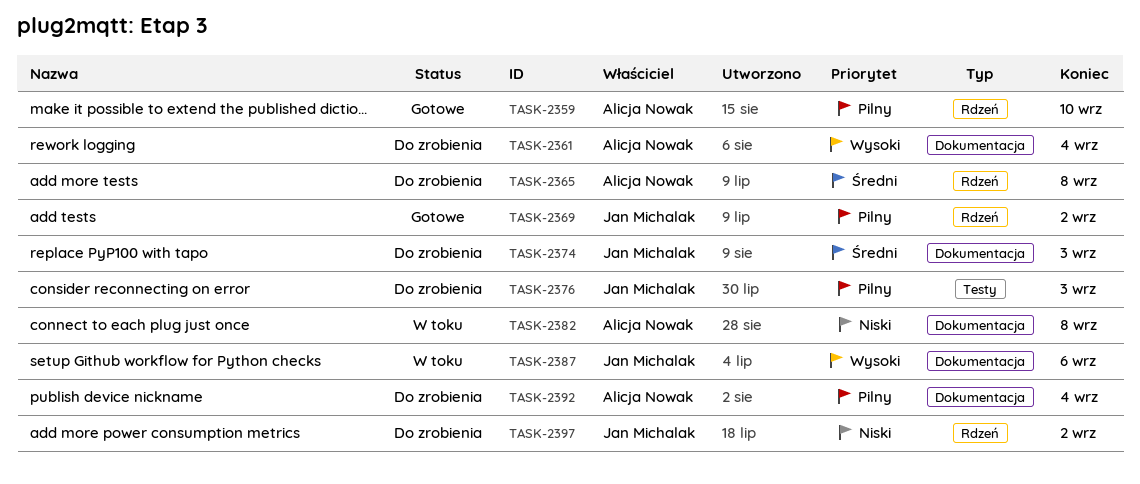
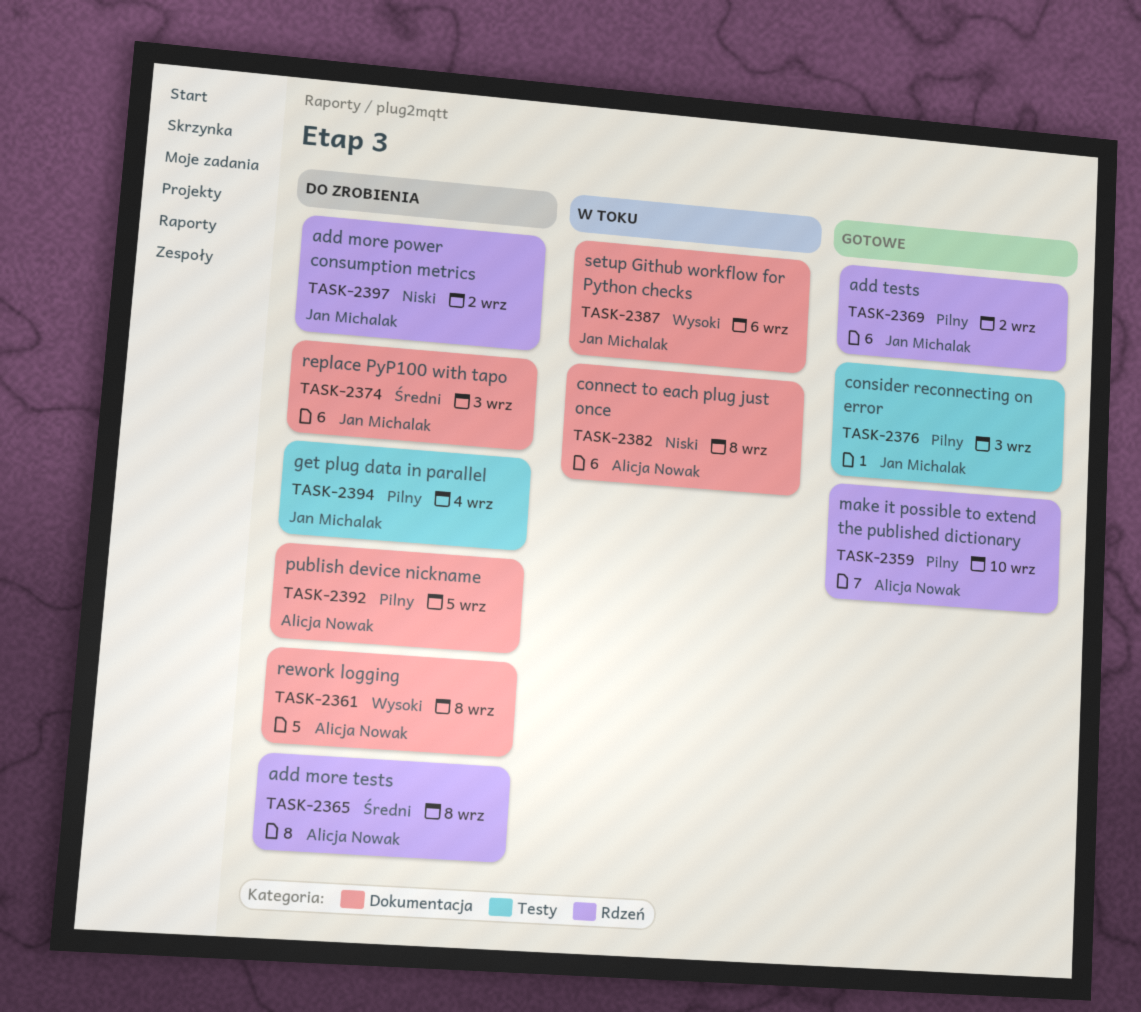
TASK-2361, due: Sep 4 -> Sep 8
TASK-2376, status: Do zrobienia -> Gotowe
TASK-2392, due: Sep 4 -> Sep 5
TASK-2394: none -> present

